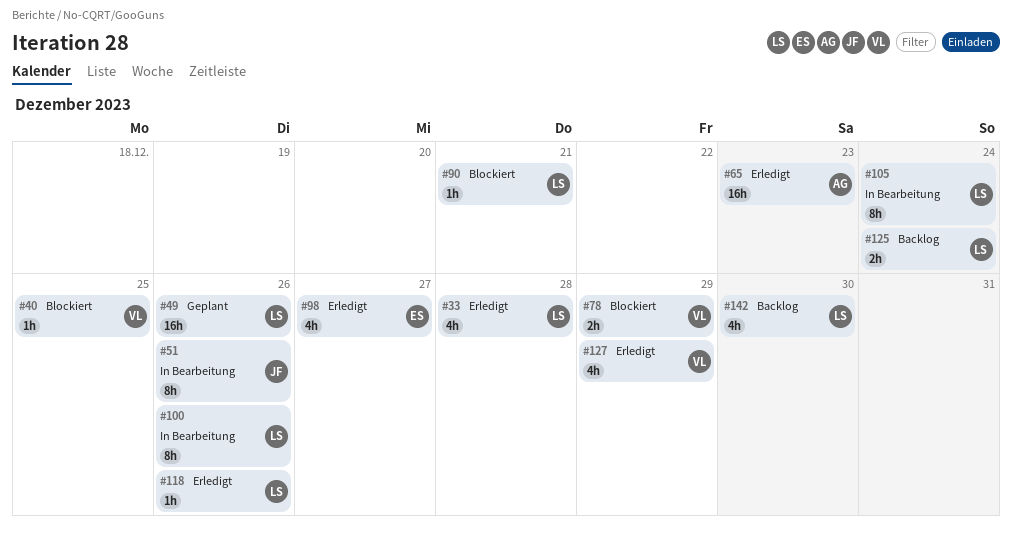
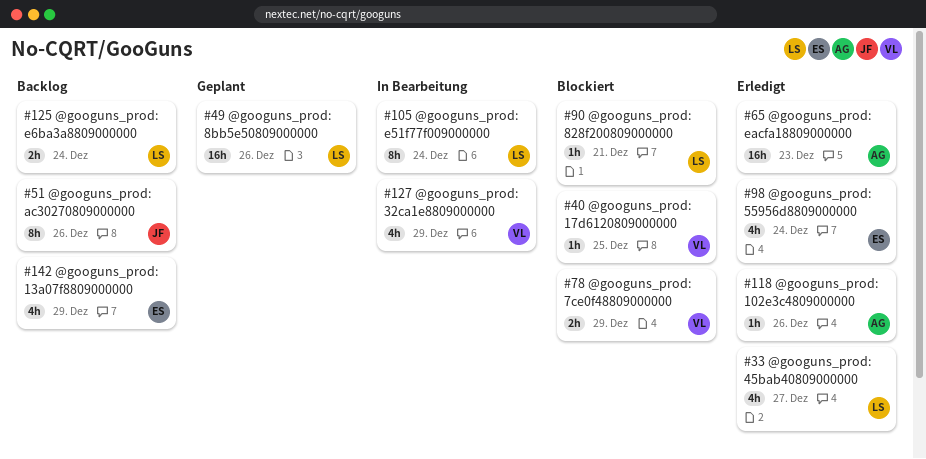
#33, due: Dec 28 -> Dec 27
#51, status: In Bearbeitung -> Backlog
#98, due: Dec 27 -> Dec 24
#100: present -> none
#118, owner: LS -> AG
#127, status: Erledigt -> In Bearbeitung
#142, owner: LS -> ES
#142, due: Dec 30 -> Dec 29

